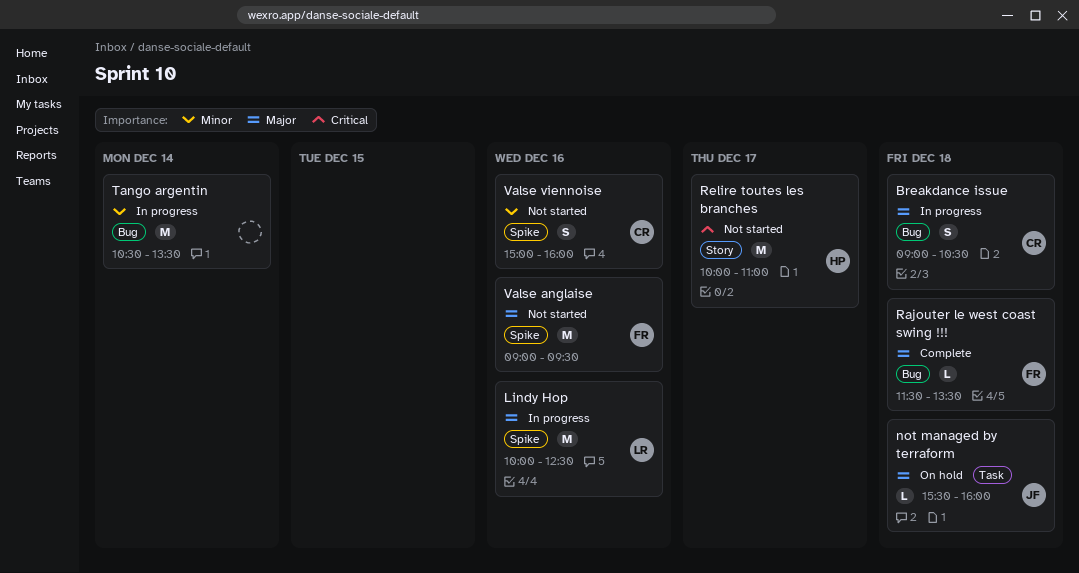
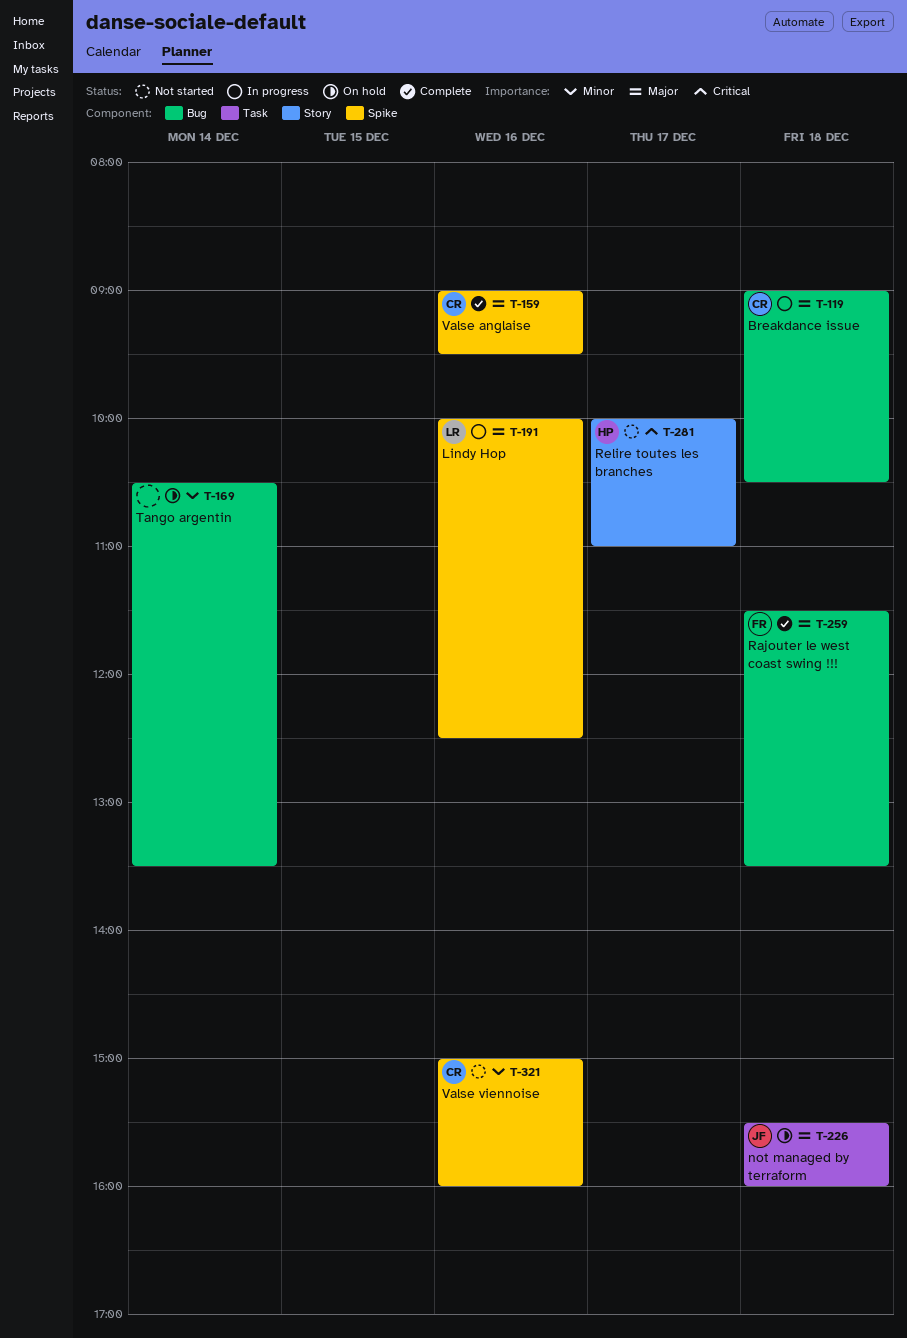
Tango argentin, status: In progress -> On hold
Valse anglaise, status: Not started -> Complete
Valse anglaise, owner: FR -> CR

